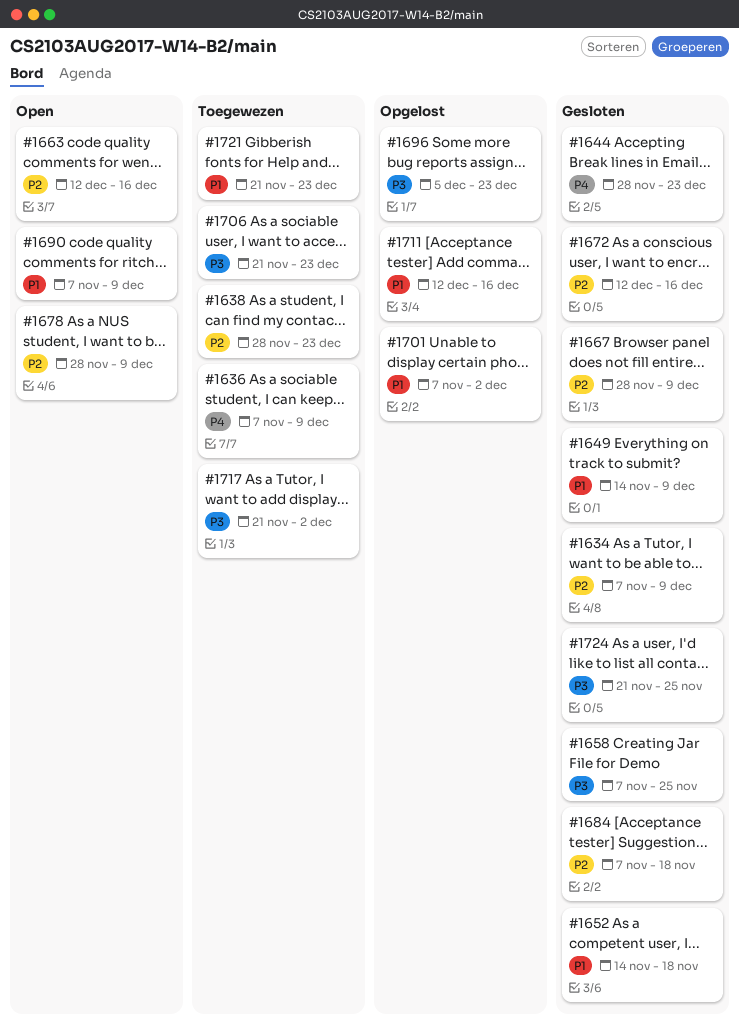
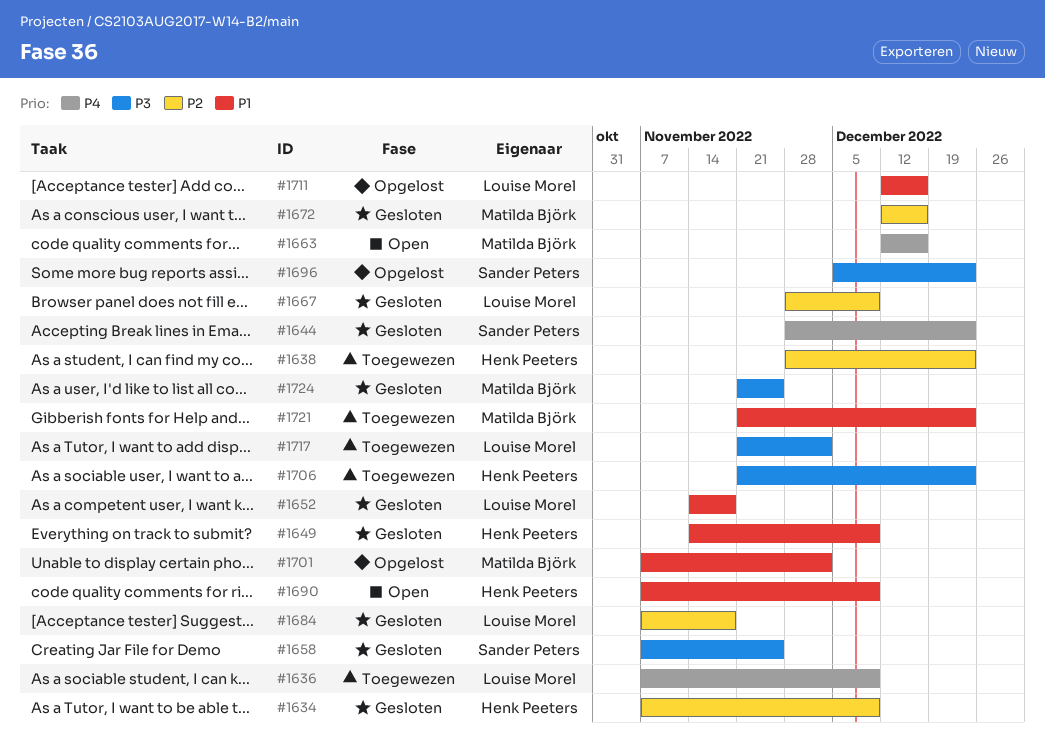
#1663, priority: P2 -> P4
#1678: present -> none

